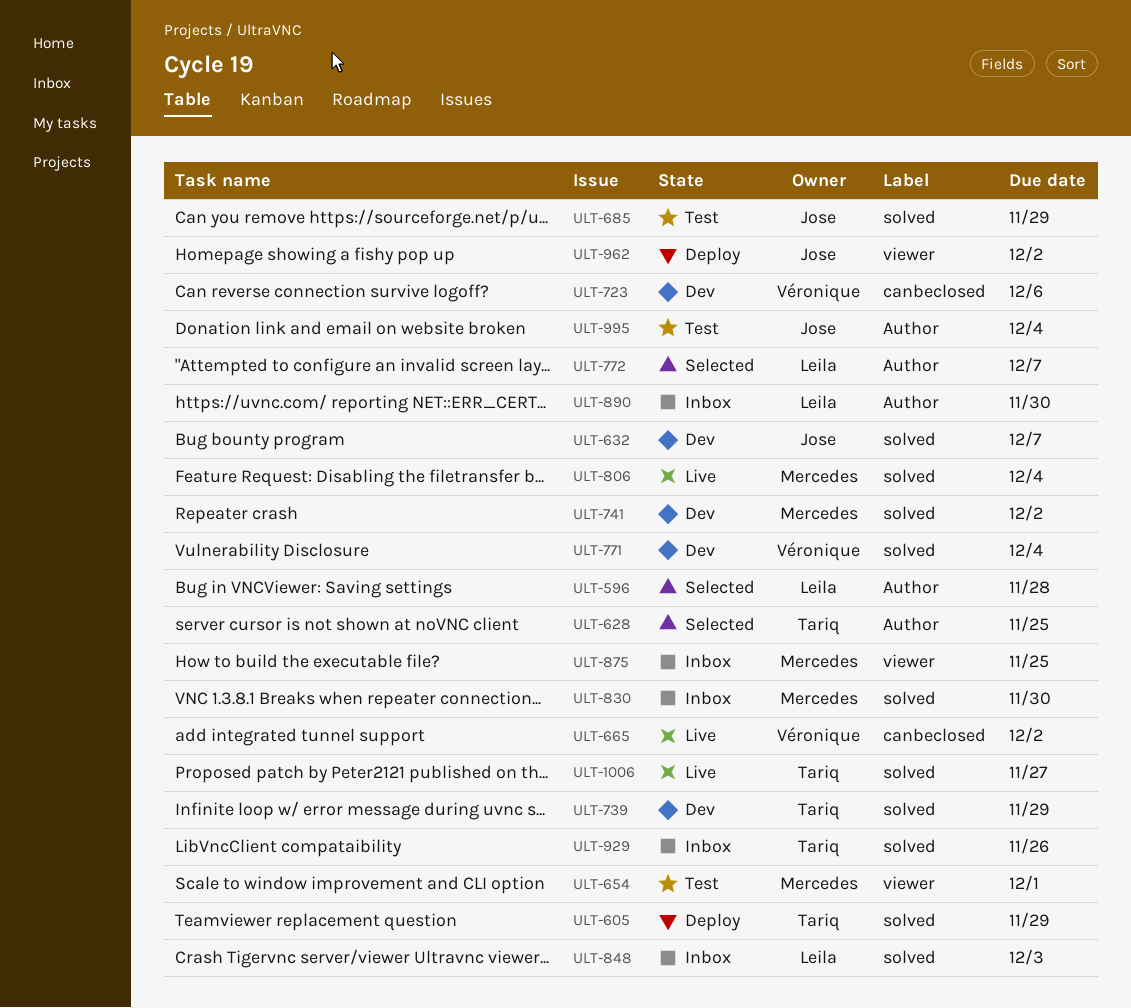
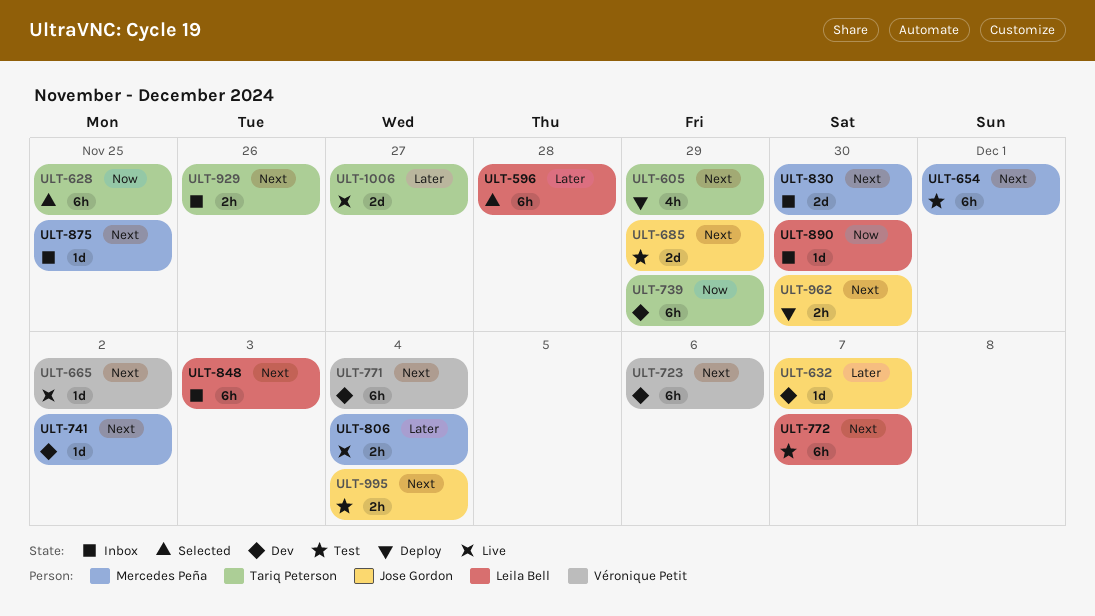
ULT-772, status: Selected -> Test
ULT-962, due: Dec 2 -> Nov 30

